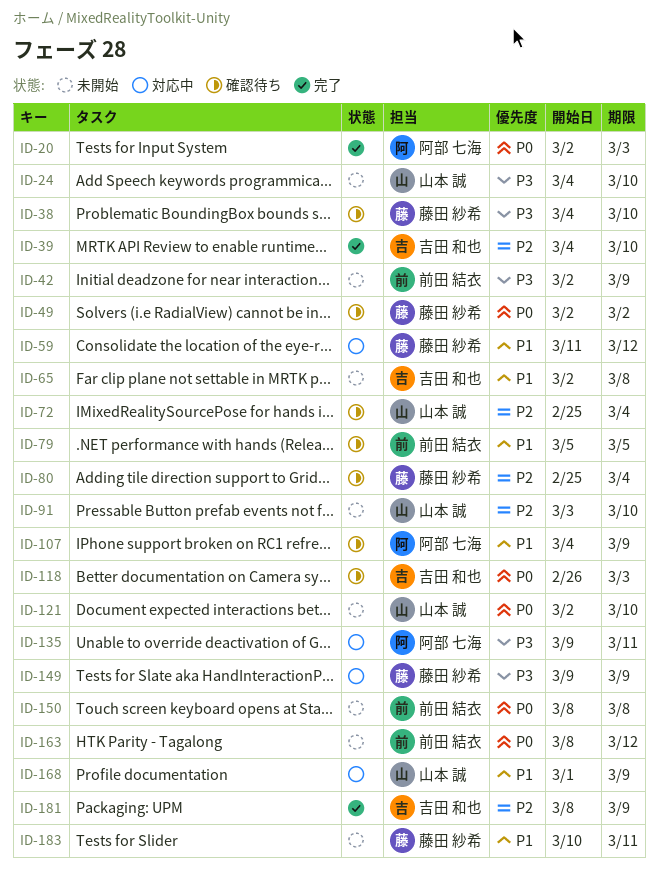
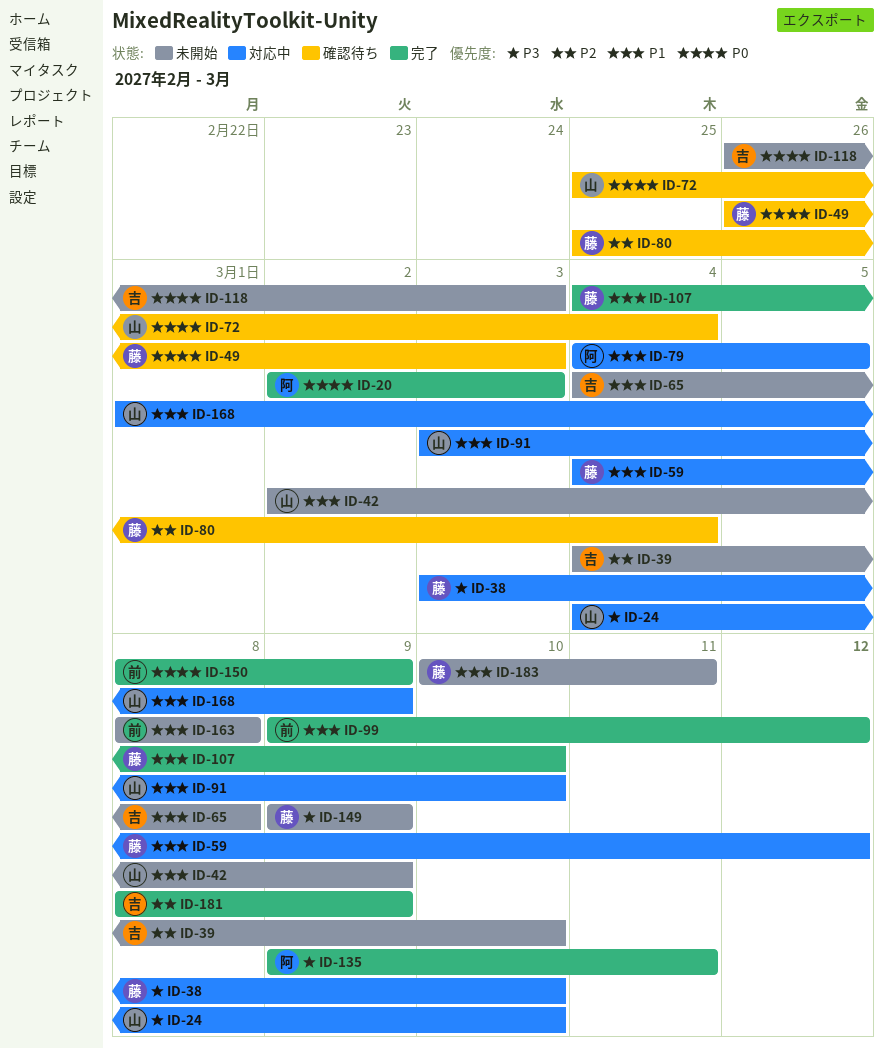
ID-24, status: 未開始 -> 対応中
ID-38, status: 確認待ち -> 対応中
ID-38, start: Mar 4 -> Mar 3
ID-39, status: 完了 -> 未開始
ID-42, owner: 前田 結衣 -> 山本 誠
ID-42, priority: P3 -> P1
ID-49, start: Mar 2 -> Feb 26
ID-49, due: Mar 2 -> Mar 3
ID-59, start: Mar 11 -> Mar 4
ID-65, start: Mar 2 -> Mar 4
ID-72, priority: P2 -> P0
ID-79, status: 確認待ち -> 対応中
ID-79, owner: 前田 結衣 -> 阿部 七海
ID-79, start: Mar 5 -> Mar 4
ID-91, status: 未開始 -> 対応中
ID-91, priority: P2 -> P1
ID-99: none -> present
ID-107, status: 確認待ち -> 完了
ID-107, owner: 阿部 七海 -> 藤田 紗希
ID-107, due: Mar 9 -> Mar 10
ID-118, status: 確認待ち -> 未開始
ID-121: present -> none
ID-135, status: 対応中 -> 完了
ID-149, status: 対応中 -> 未開始
ID-150, status: 未開始 -> 完了
ID-150, due: Mar 8 -> Mar 9
ID-163, priority: P0 -> P1
ID-163, due: Mar 12 -> Mar 8

